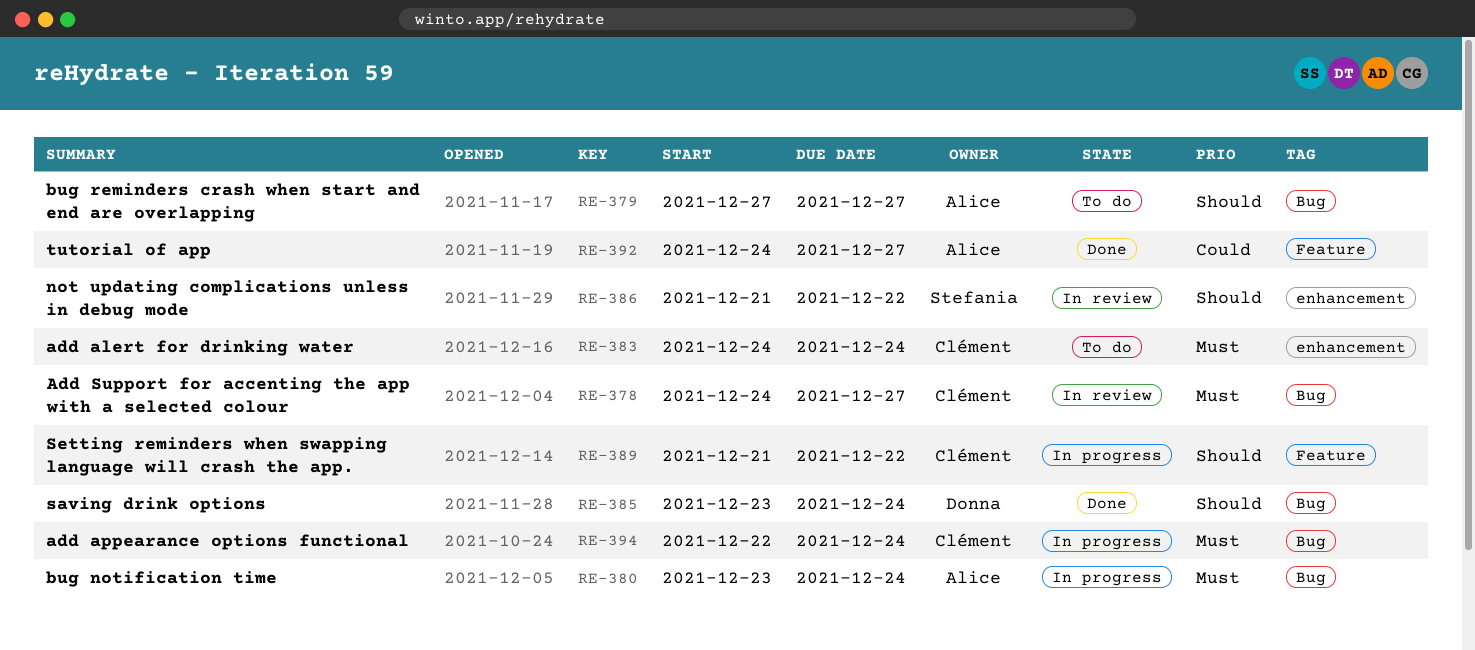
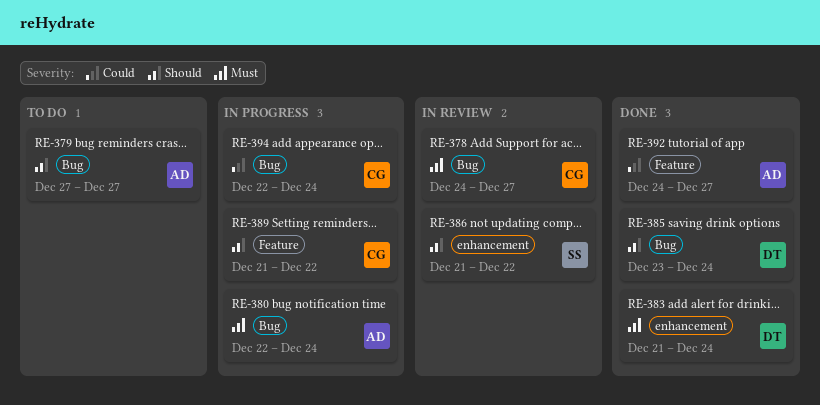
RE-380, start: Dec 23 -> Dec 22
RE-383, status: To do -> Done
RE-383, owner: Clément -> Donna
RE-383, start: Dec 24 -> Dec 21
RE-394, priority: Must -> Could

